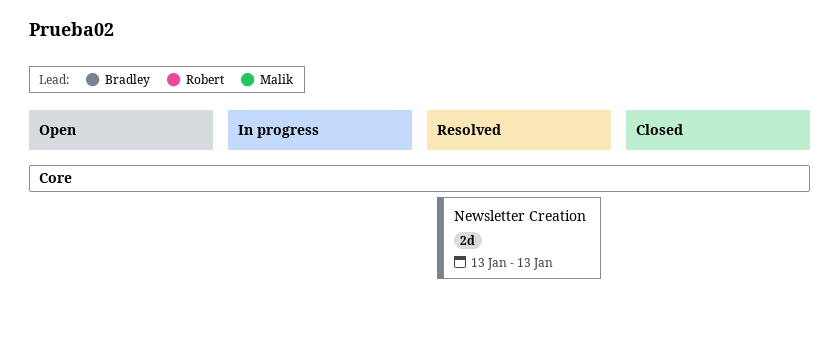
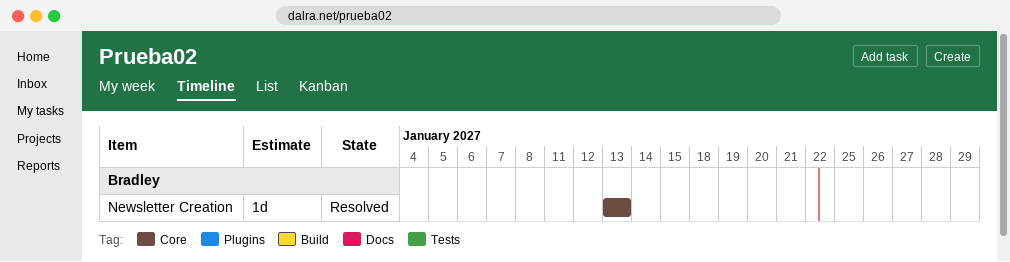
Newsletter Creation, estimate: 2d -> 1d

